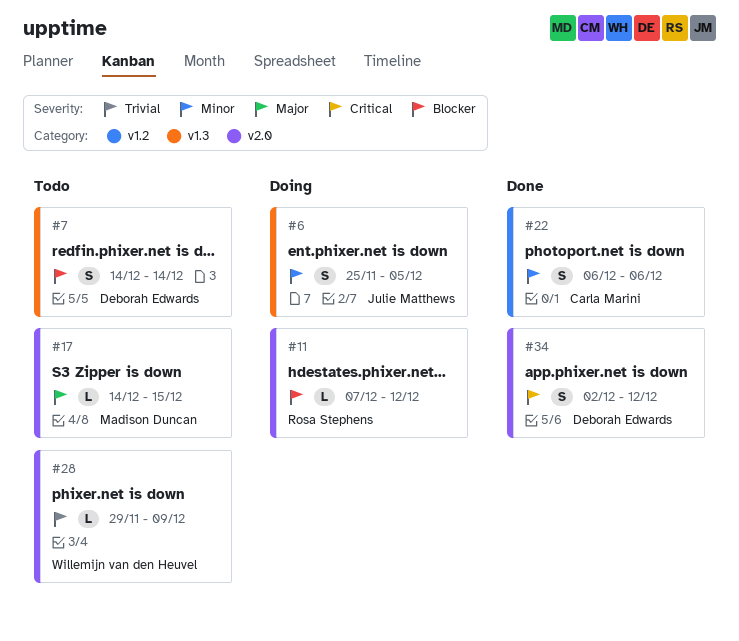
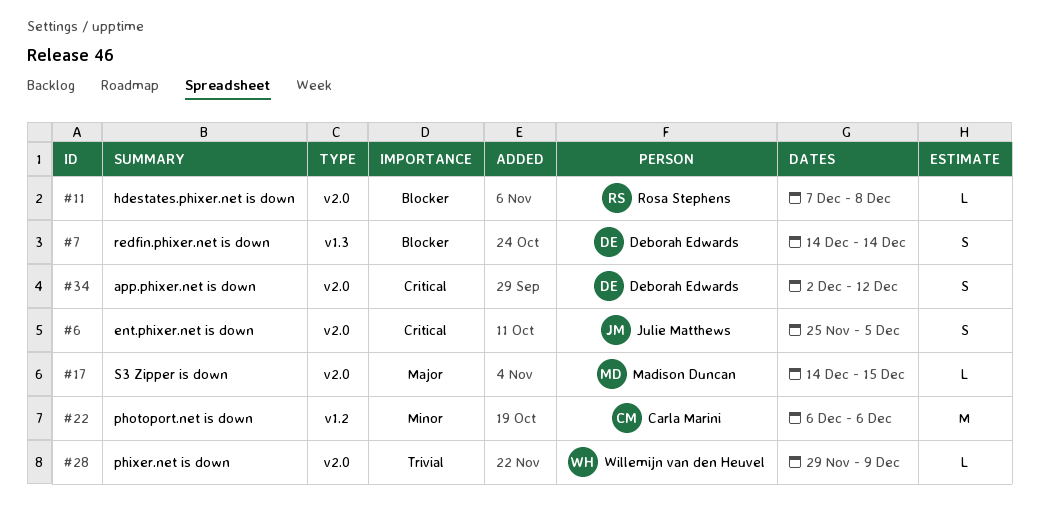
#6, priority: Minor -> Critical
#6, label: v1.3 -> v2.0
#11, due: Dec 12 -> Dec 8
#22, estimate: S -> M

